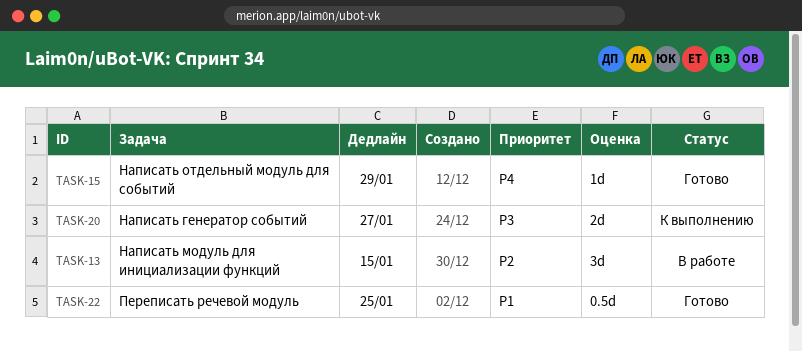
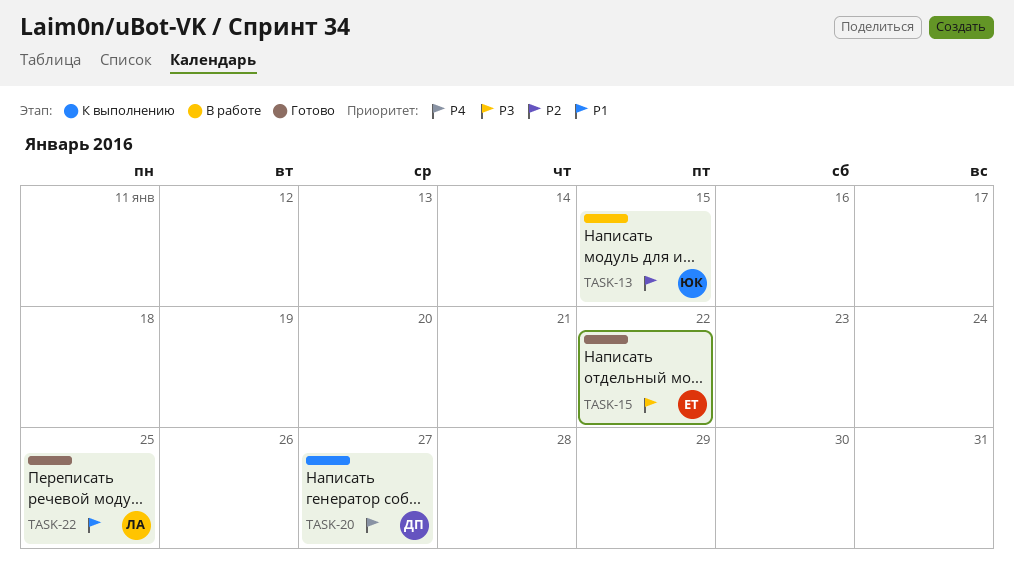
TASK-15, priority: P4 -> P3
TASK-15, due: Jan 29 -> Jan 22
TASK-20, priority: P3 -> P4

